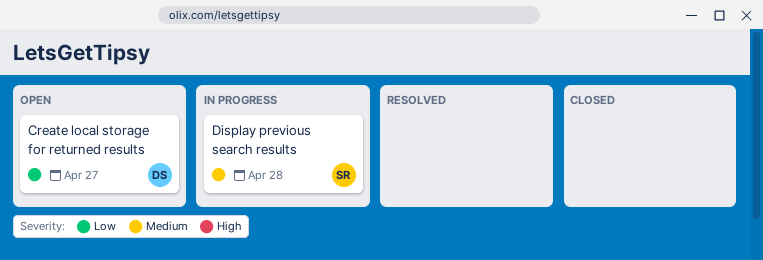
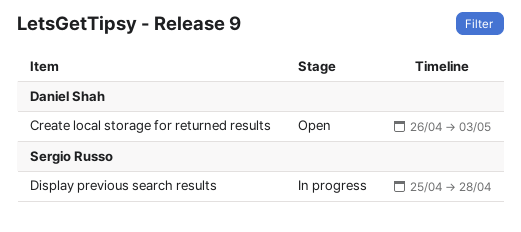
Create local storage for returned results, due: Apr 27 -> May 3

